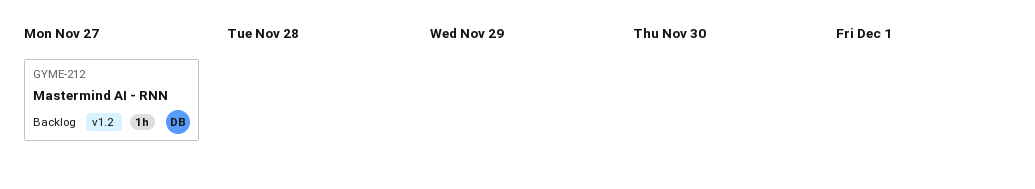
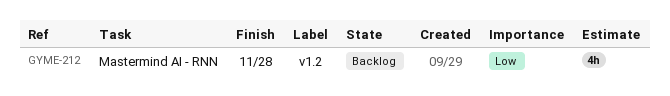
GYME-212, estimate: 1h -> 4h
GYME-212, due: Nov 27 -> Nov 28

